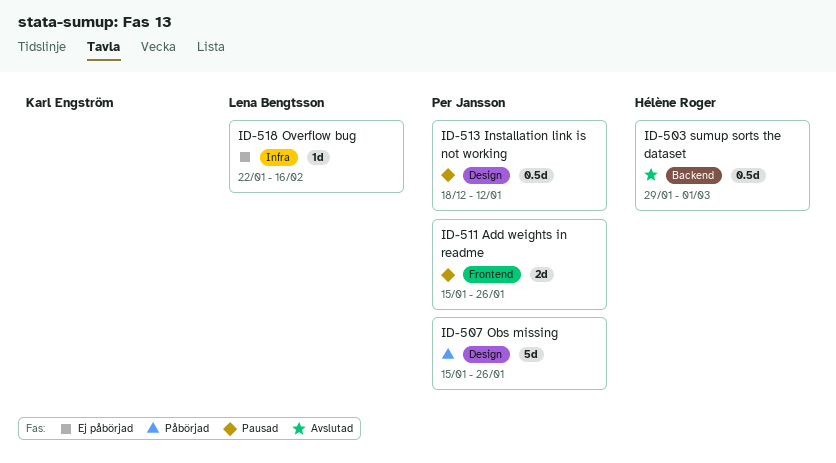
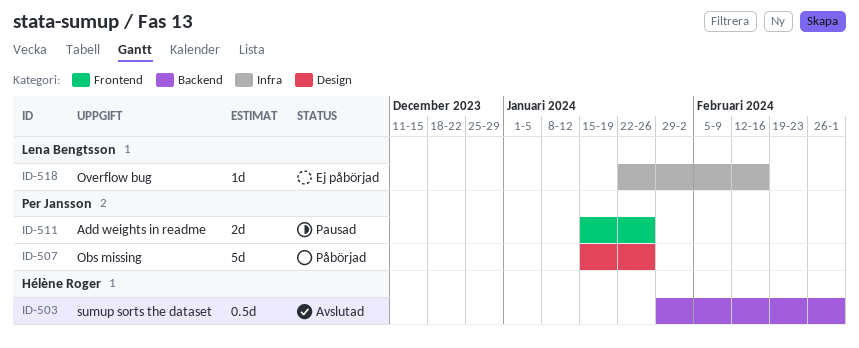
ID-513: present -> none

